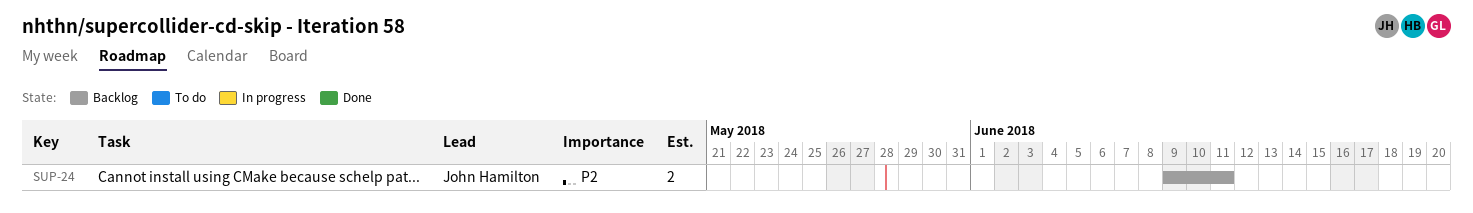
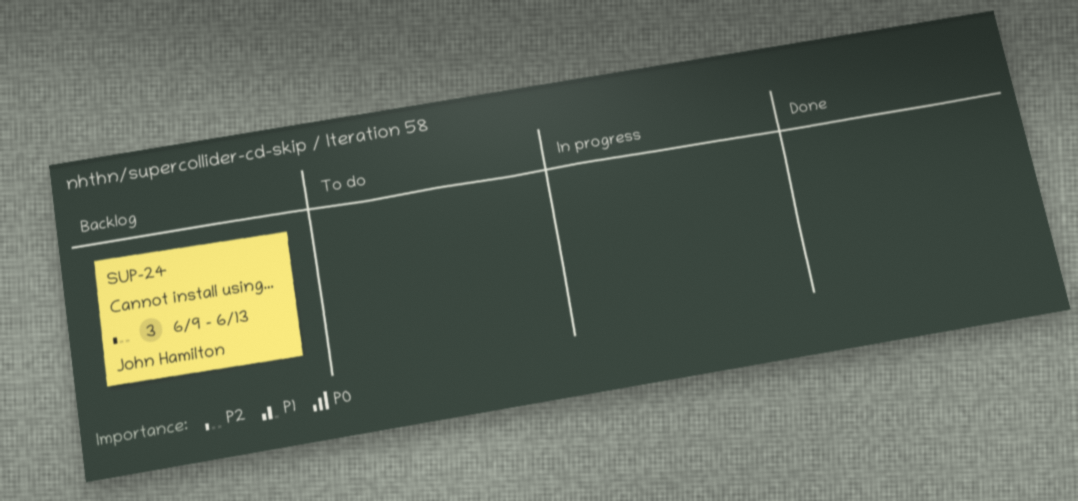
SUP-24, estimate: 2 -> 3
SUP-24, due: Jun 11 -> Jun 13

